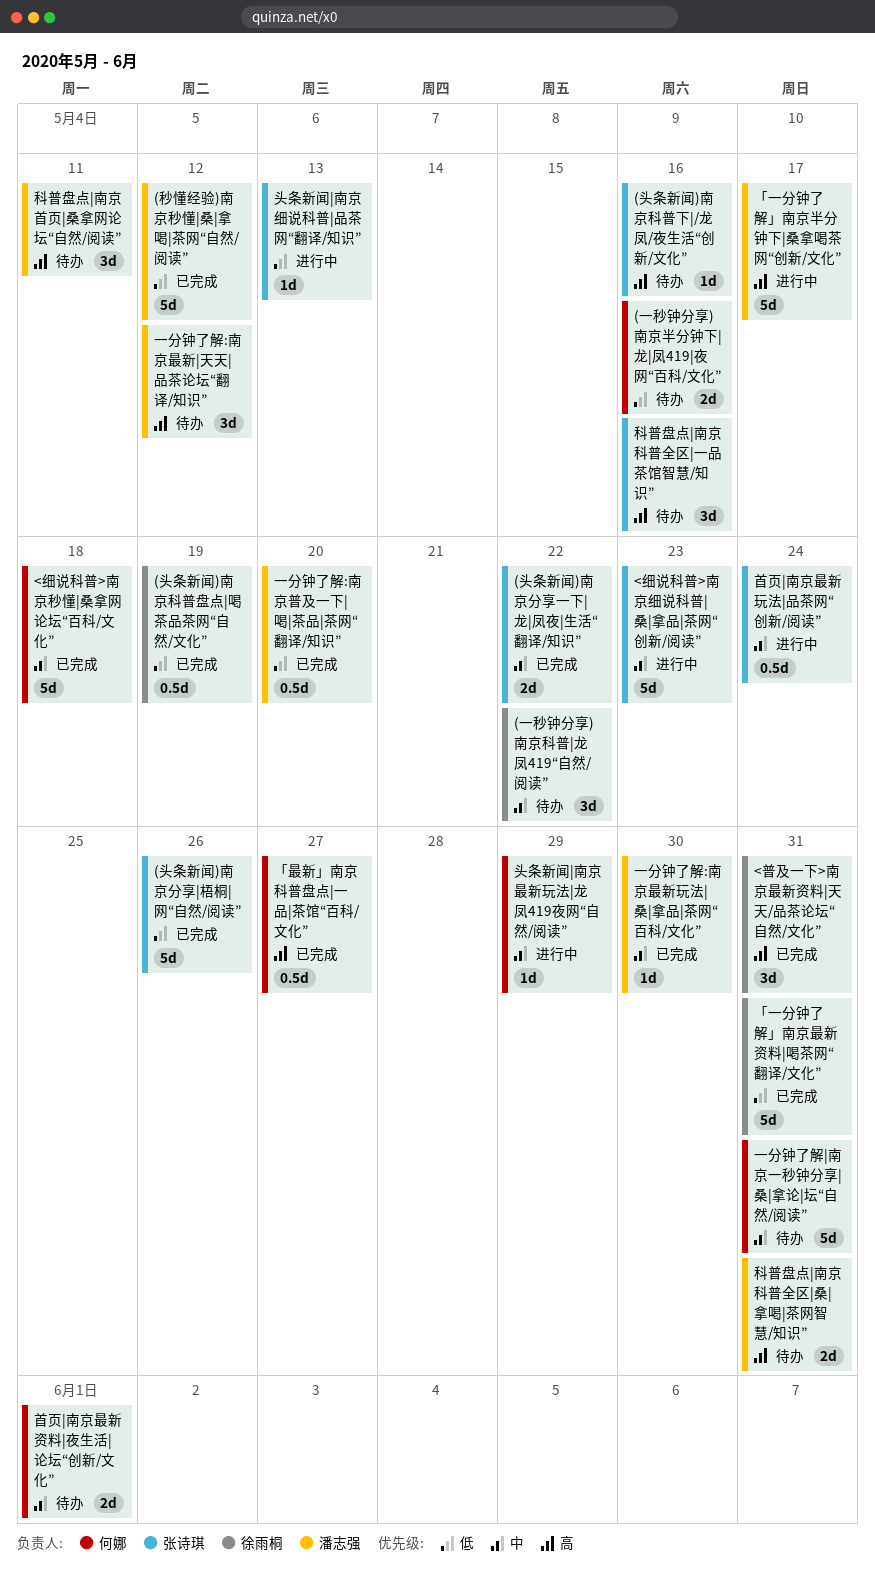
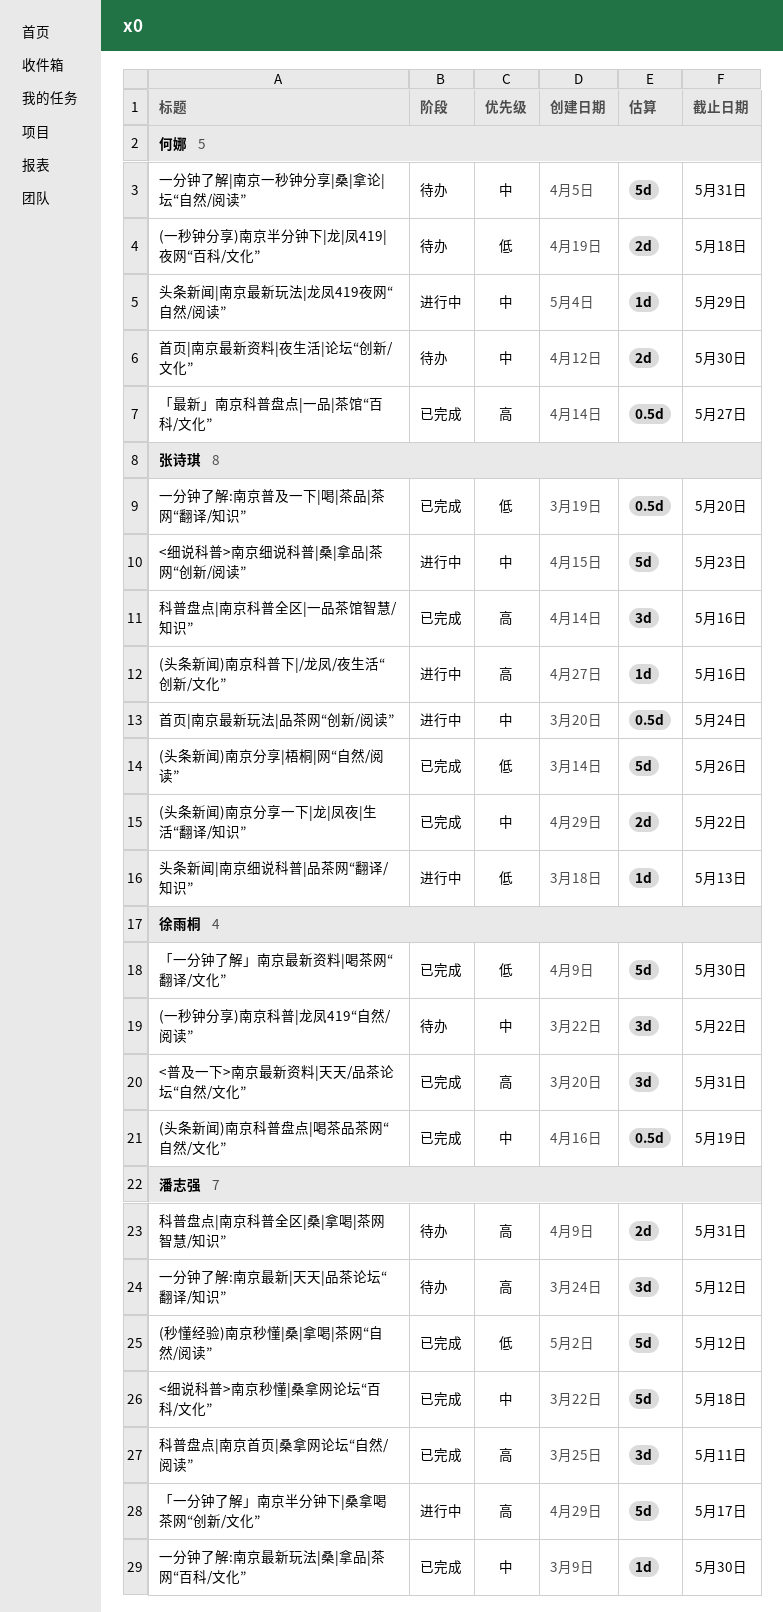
(一秒钟分享)南京半分钟下|龙|凤419|夜网“百科/文化”, due: May 16 -> May 18
(头条新闻)南京科普下|/龙凤/夜生活“创新/文化”, status: 待办 -> 进行中
(头条新闻)南京科普盘点|喝茶品茶网“自然/文化”, priority: 低 -> 中
<细说科普>南京秒懂|桑拿网论坛“百科/文化”, owner: 何娜 -> 潘志强
「一分钟了解」南京最新资料|喝茶网“翻译/文化”, due: May 31 -> May 30
一分钟了解:南京普及一下|喝|茶品|茶网“翻译/知识”, owner: 潘志强 -> 张诗琪
科普盘点|南京科普全区|一品茶馆智慧/知识”, status: 待办 -> 已完成
科普盘点|南京首页|桑拿网论坛“自然/阅读”, status: 待办 -> 已完成
首页|南京最新资料|夜生活|论坛“创新/文化”, due: Jun 1 -> May 30

